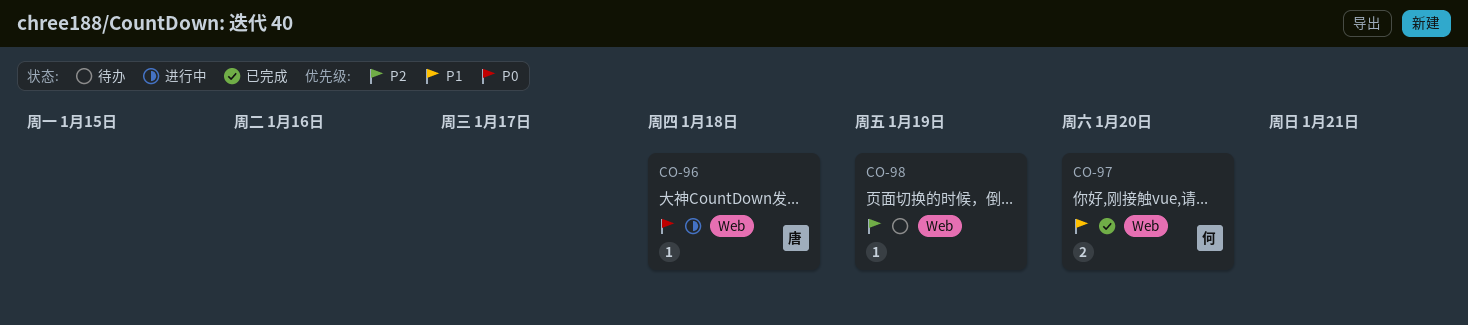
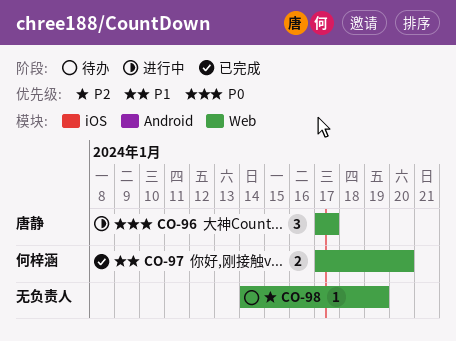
CO-96, estimate: 1 -> 3
CO-96, due: Jan 18 -> Jan 17

